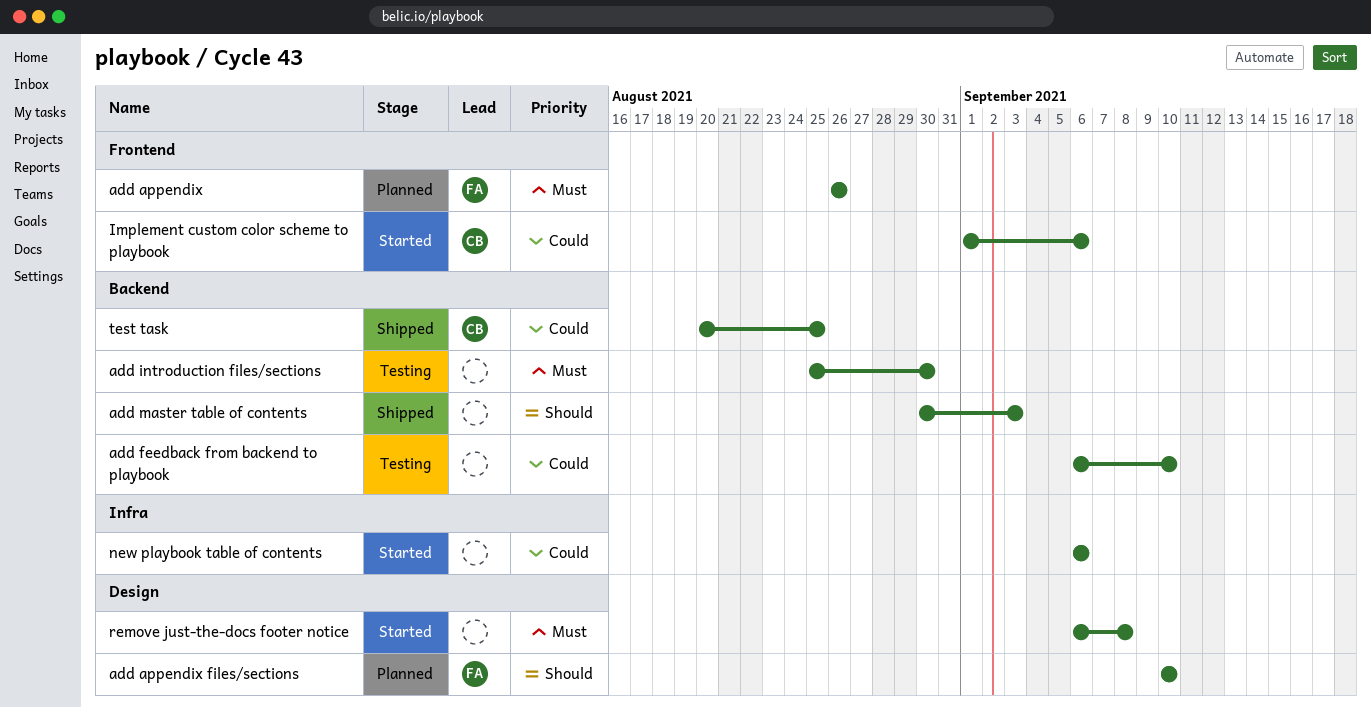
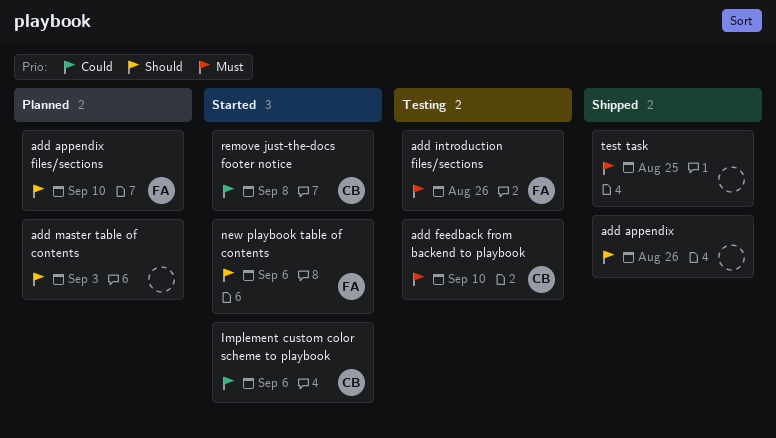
add appendix, status: Planned -> Shipped
add appendix, owner: FA -> none
add appendix, priority: Must -> Should
add feedback from backend to playbook, owner: none -> CB
add feedback from backend to playbook, priority: Could -> Must
add introduction files/sections, owner: none -> FA
add introduction files/sections, due: Aug 30 -> Aug 26
add master table of contents, status: Shipped -> Planned
new playbook table of contents, owner: none -> FA
new playbook table of contents, priority: Could -> Should
remove just-the-docs footer notice, owner: none -> CB
remove just-the-docs footer notice, priority: Must -> Could
test task, owner: CB -> none
test task, priority: Could -> Must

